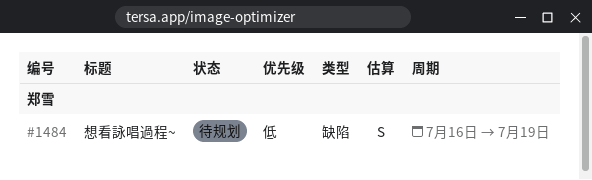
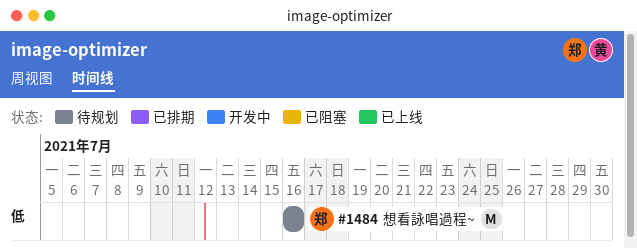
#1484, estimate: S -> M
#1484, due: Jul 19 -> Jul 16

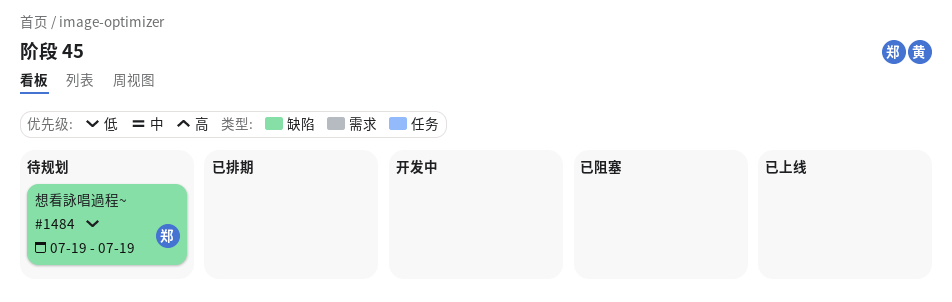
#1484, start: Jul 16 -> Jul 19
#1484, due: Jul 16 -> Jul 19

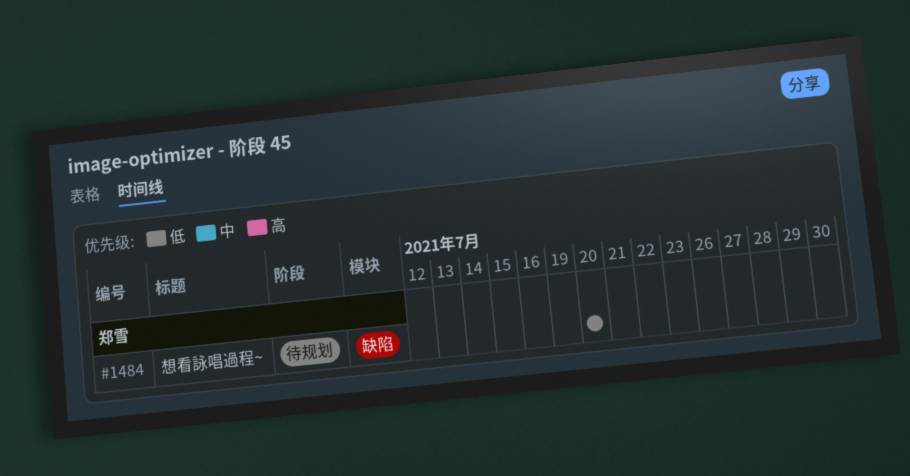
#1484, start: Jul 19 -> Jul 20
#1484, due: Jul 19 -> Jul 20

